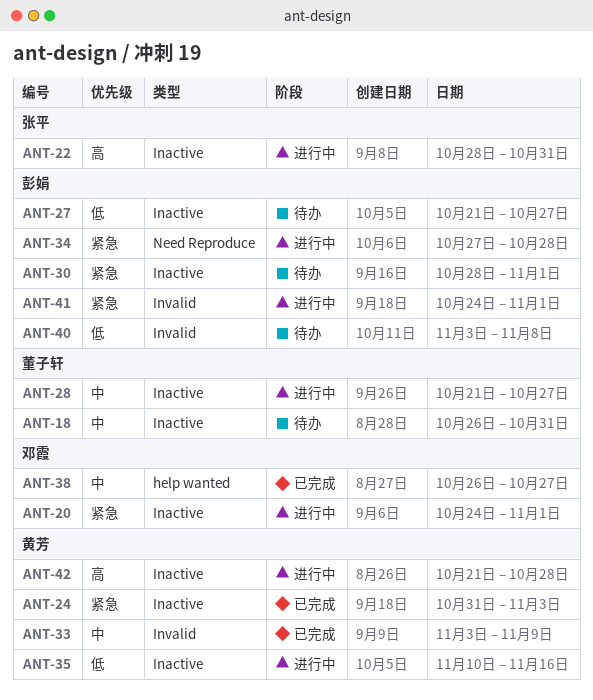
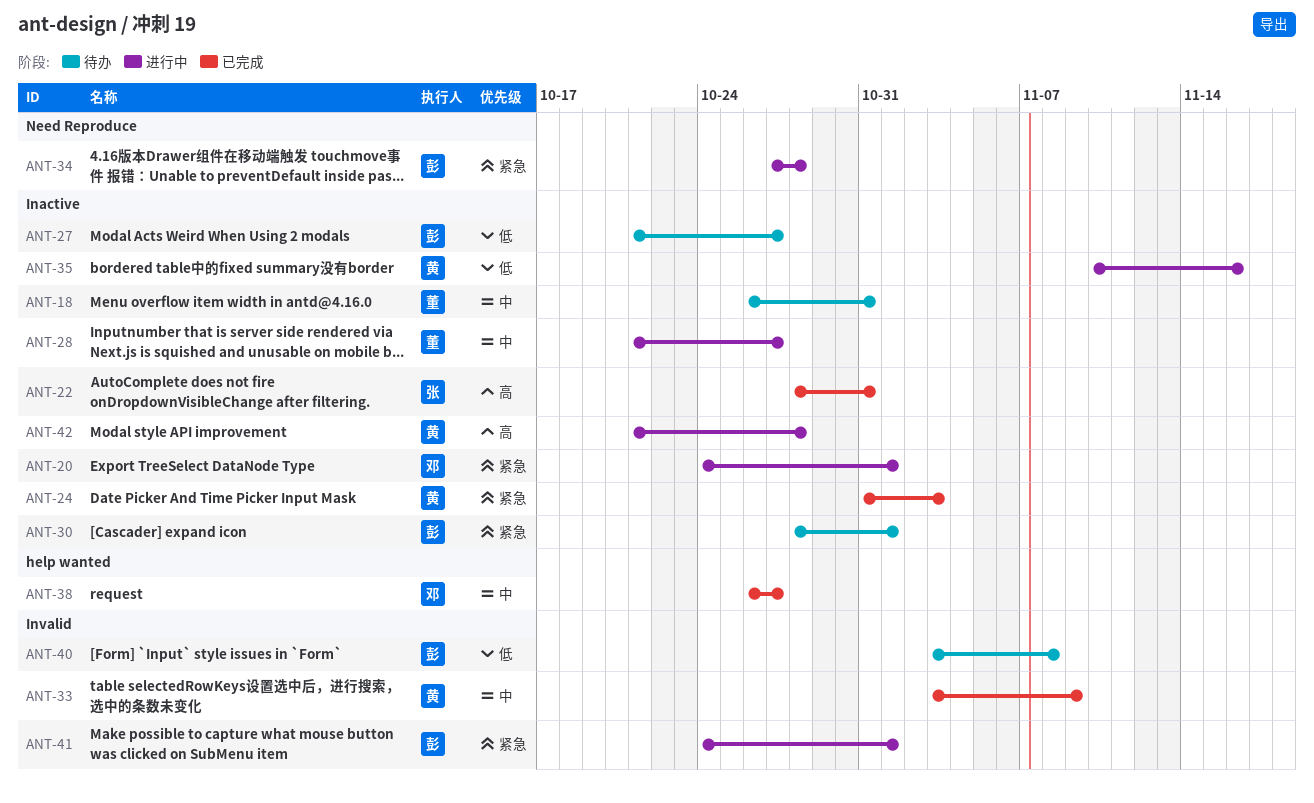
ANT-22, status: 进行中 -> 已完成

